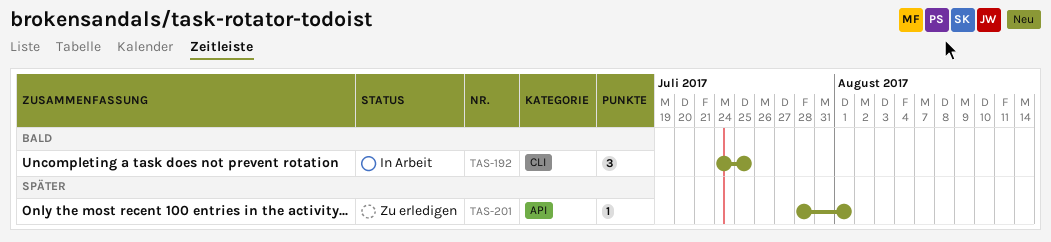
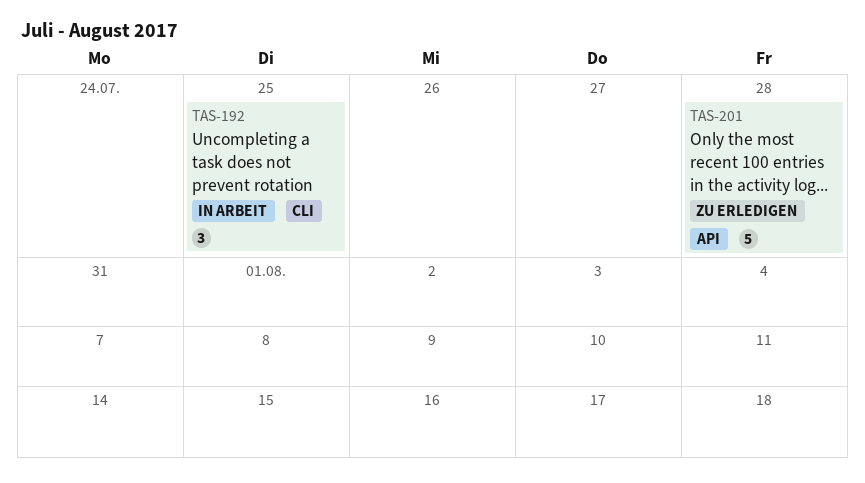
TAS-201, estimate: 1 -> 5
TAS-201, due: Aug 1 -> Jul 28

